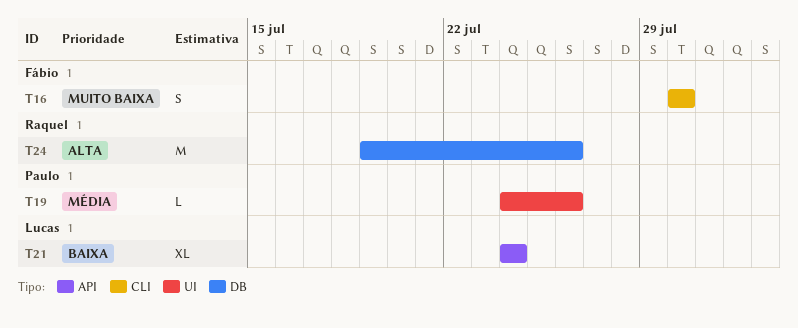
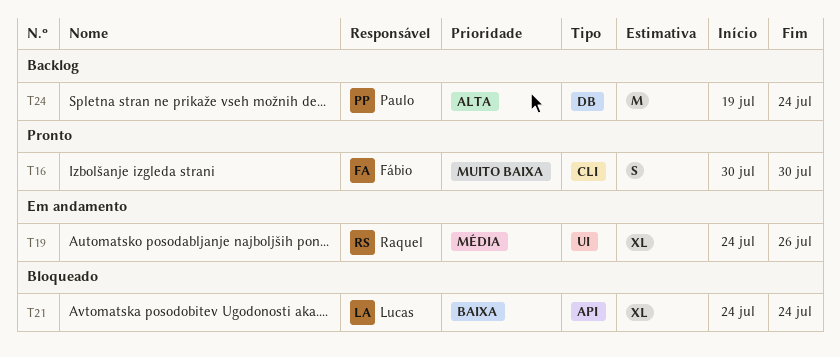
T19, owner: Paulo -> Raquel
T19, estimate: L -> XL
T24, owner: Raquel -> Paulo
T24, due: Jul 26 -> Jul 24

